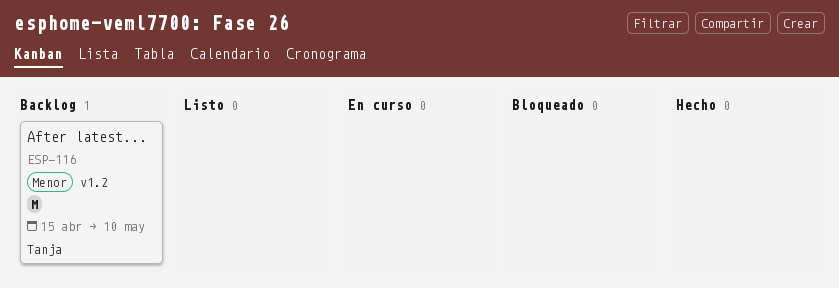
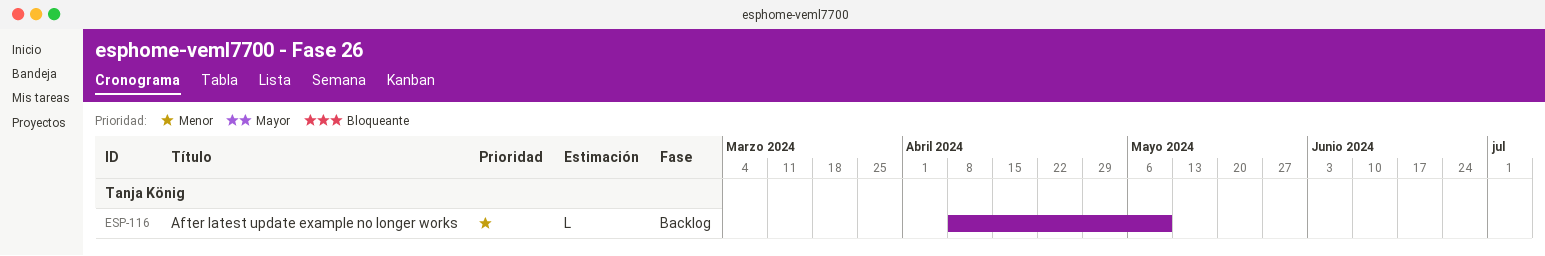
ESP-116, estimate: M -> L
ESP-116, start: Apr 15 -> Apr 8

